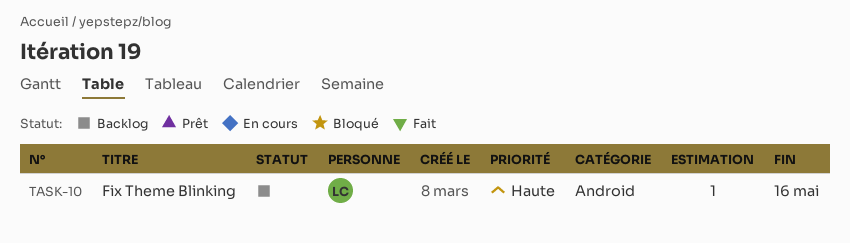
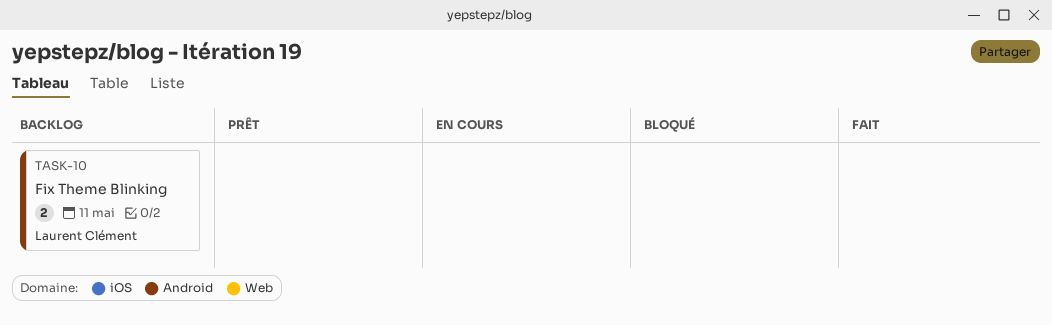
TASK-10, estimate: 1 -> 2
TASK-10, due: May 16 -> May 11

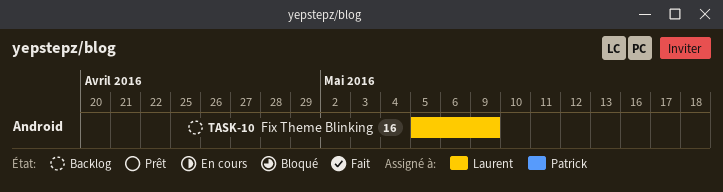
TASK-10, estimate: 2 -> 16
TASK-10, due: May 11 -> May 9

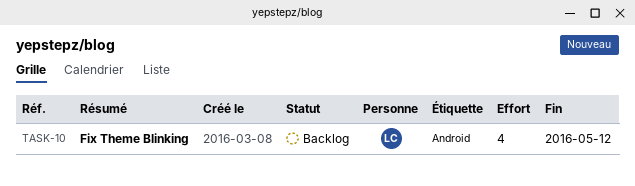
TASK-10, estimate: 16 -> 4
TASK-10, due: May 9 -> May 12

